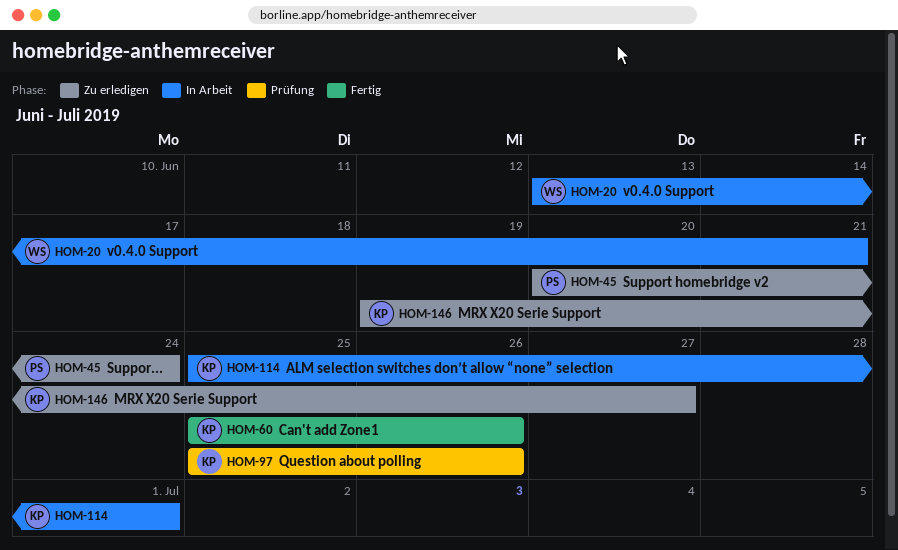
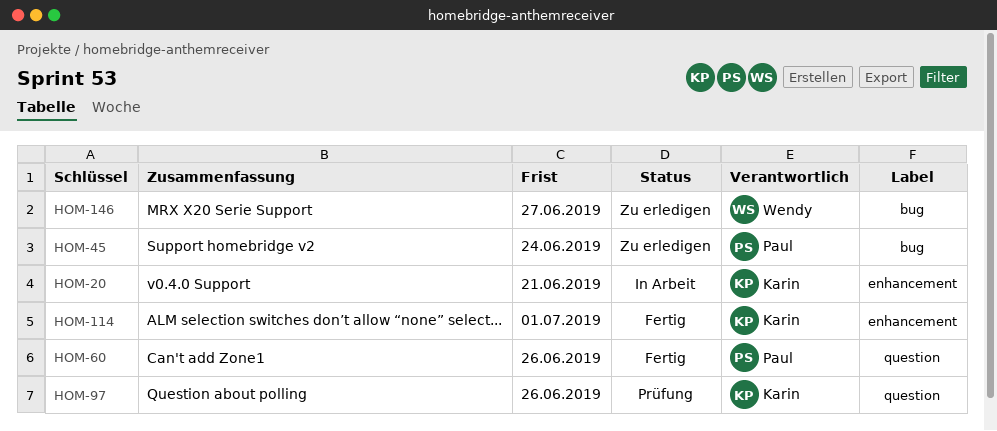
HOM-20, owner: Wendy -> Karin
HOM-60, owner: Karin -> Paul
HOM-114, status: In Arbeit -> Fertig
HOM-146, owner: Karin -> Wendy

